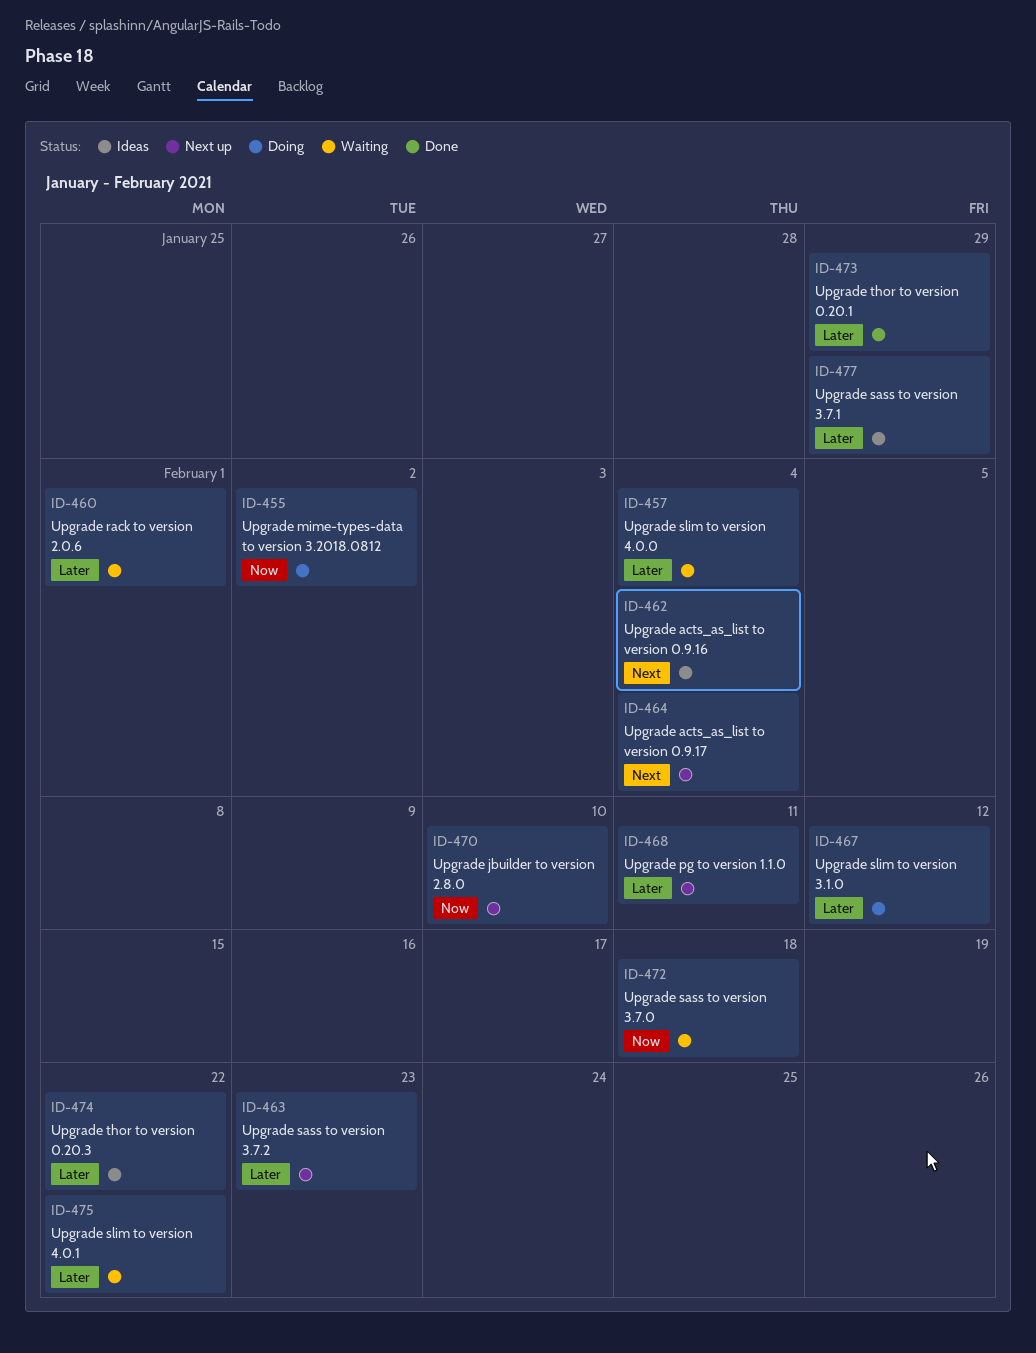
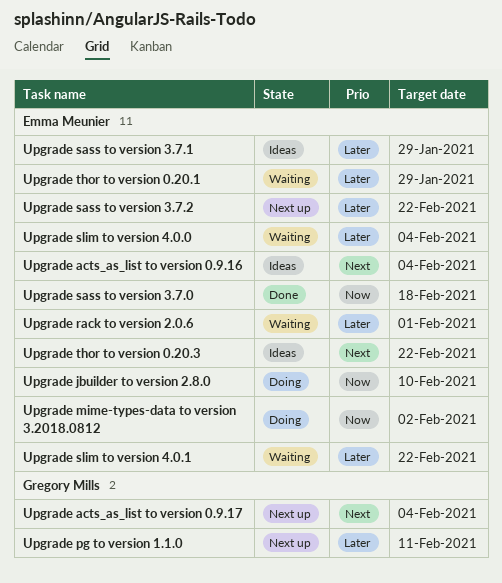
Upgrade jbuilder to version 2.8.0, status: Next up -> Doing
Upgrade sass to version 3.7.0, status: Waiting -> Done
Upgrade sass to version 3.7.2, due: Feb 23 -> Feb 22
Upgrade slim to version 3.1.0: present -> none
Upgrade thor to version 0.20.1, status: Done -> Waiting
Upgrade thor to version 0.20.3, priority: Later -> Next

